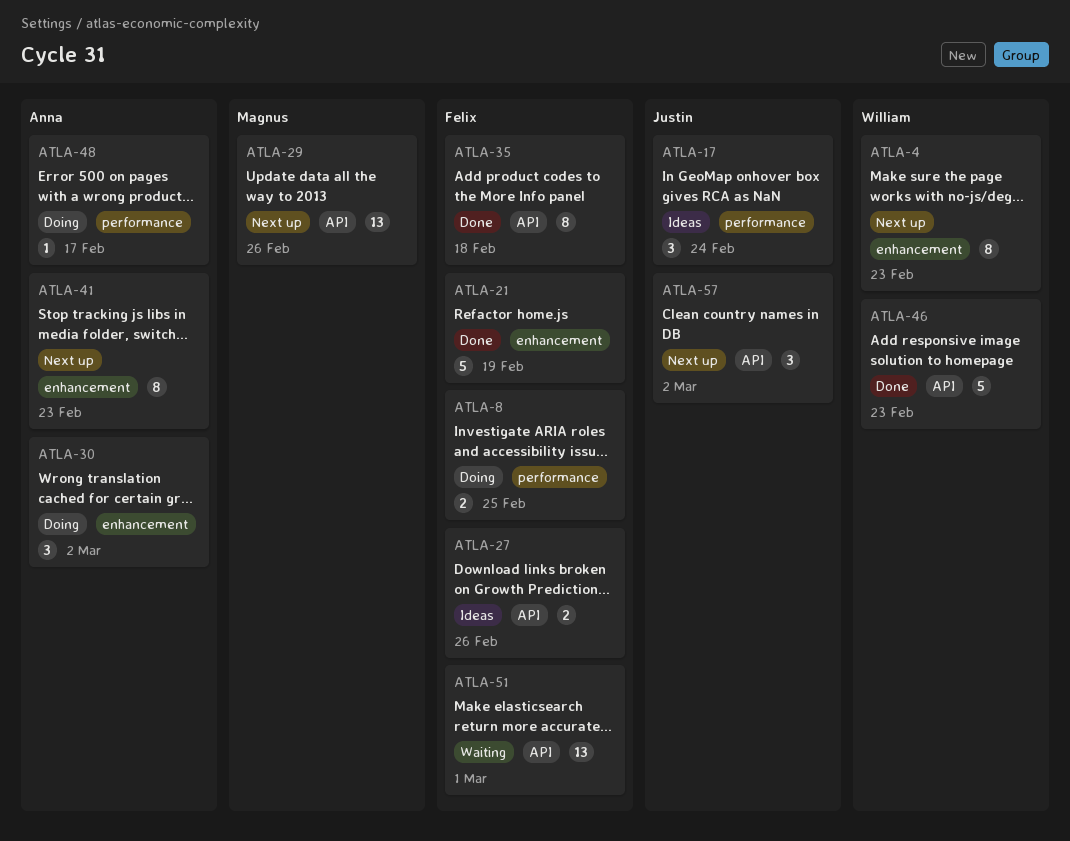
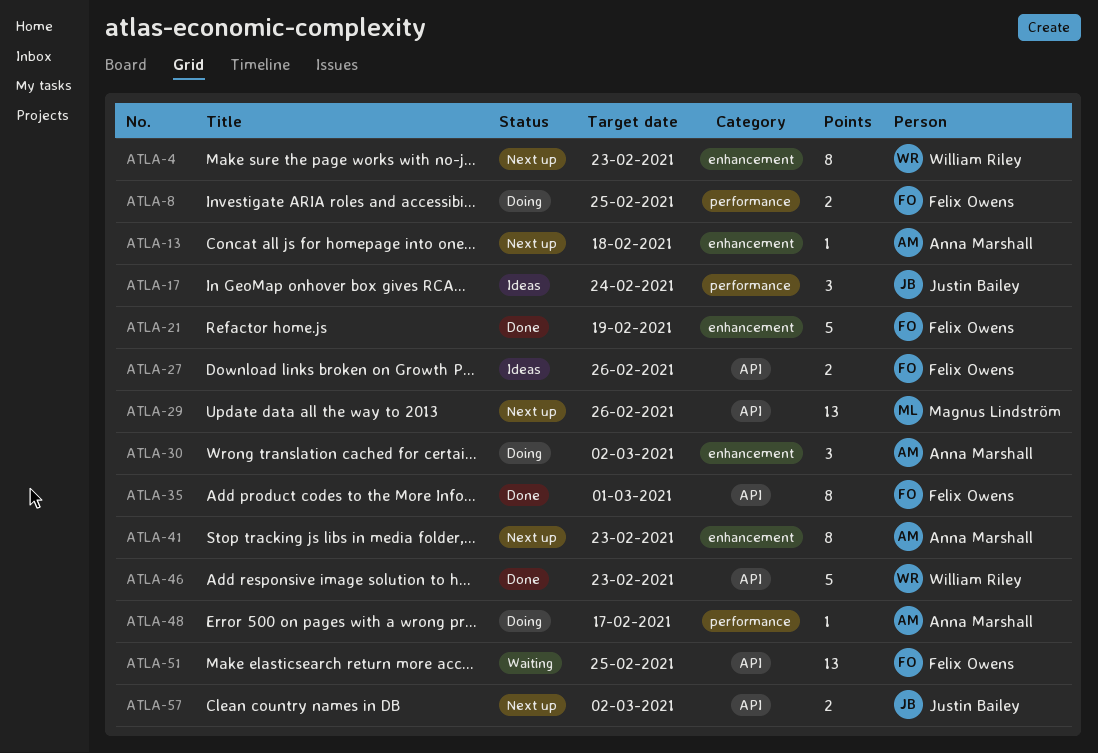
ATLA-13: none -> present
ATLA-35, due: Feb 18 -> Mar 1
ATLA-51, due: Mar 1 -> Feb 25
ATLA-57, estimate: 3 -> 2

